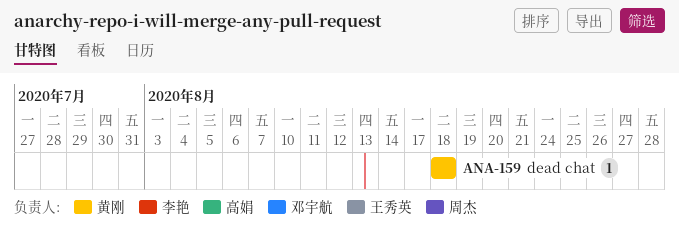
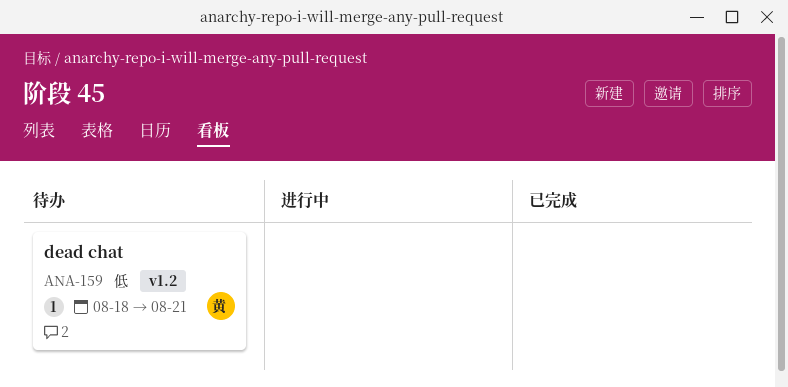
ANA-159, due: Aug 18 -> Aug 21

